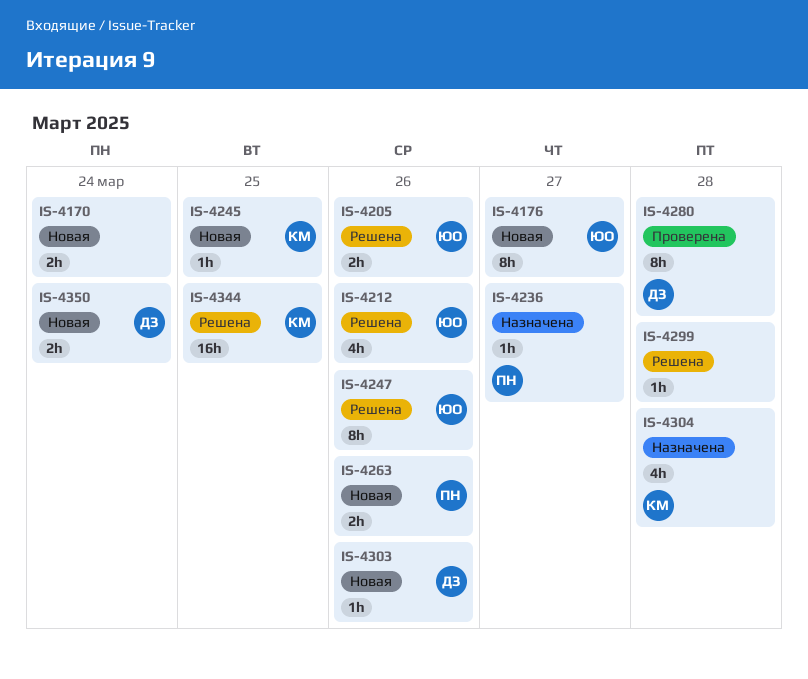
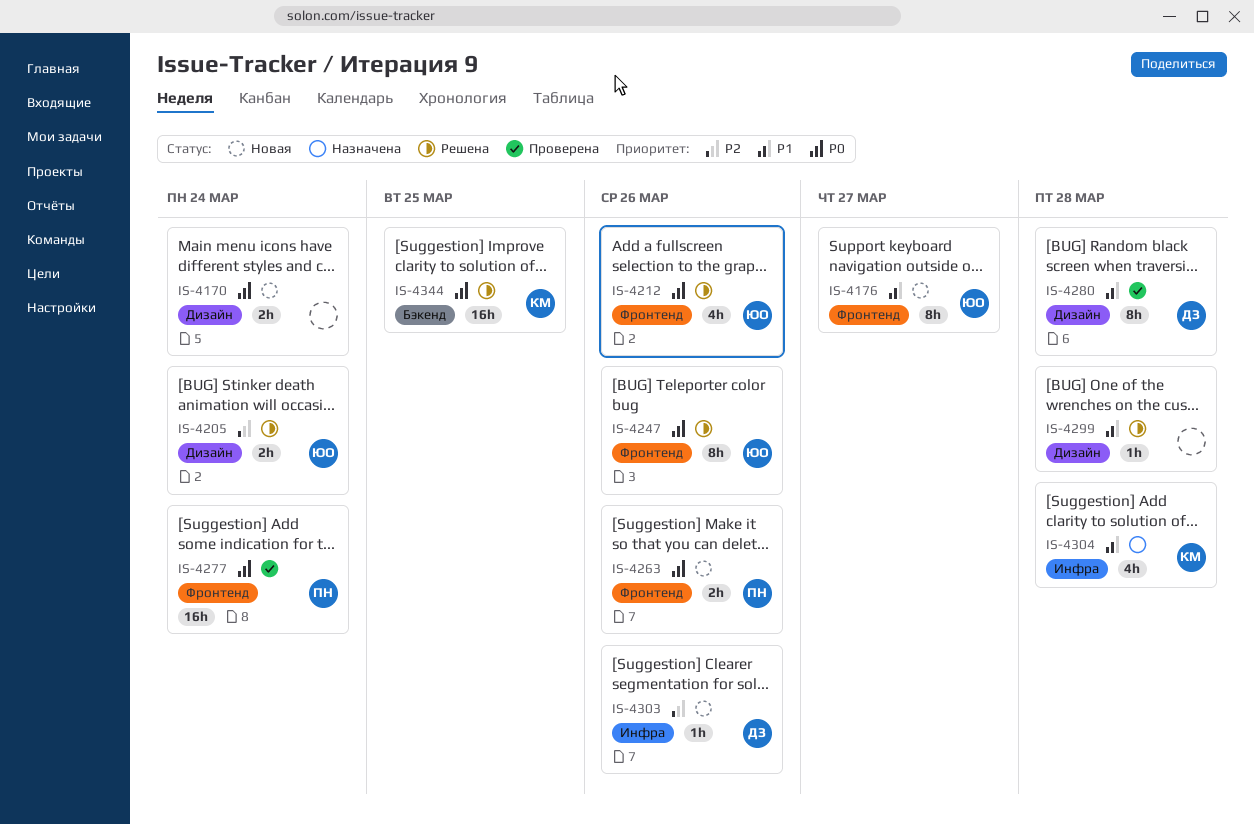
IS-4205, due: Mar 26 -> Mar 24
IS-4236: present -> none
IS-4245: present -> none
IS-4277: none -> present
IS-4350: present -> none

